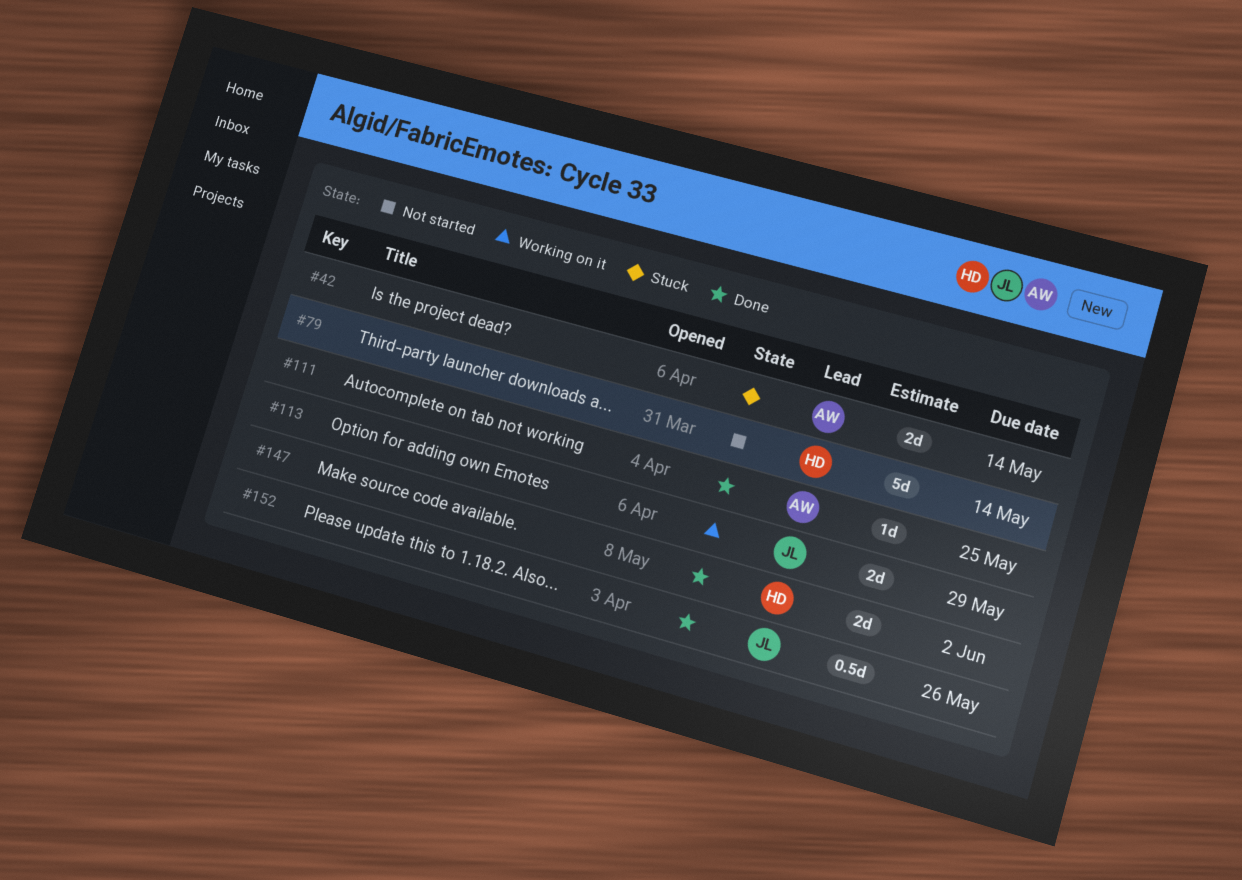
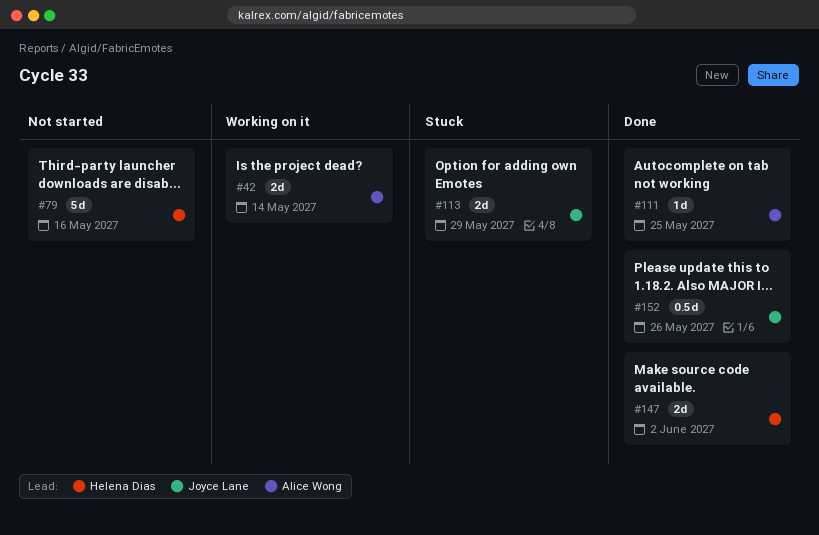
#42, status: Stuck -> Working on it
#79, due: May 14 -> May 16
#113, status: Working on it -> Stuck

